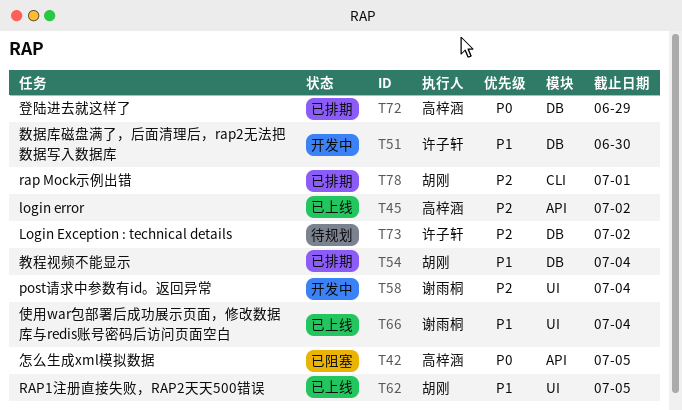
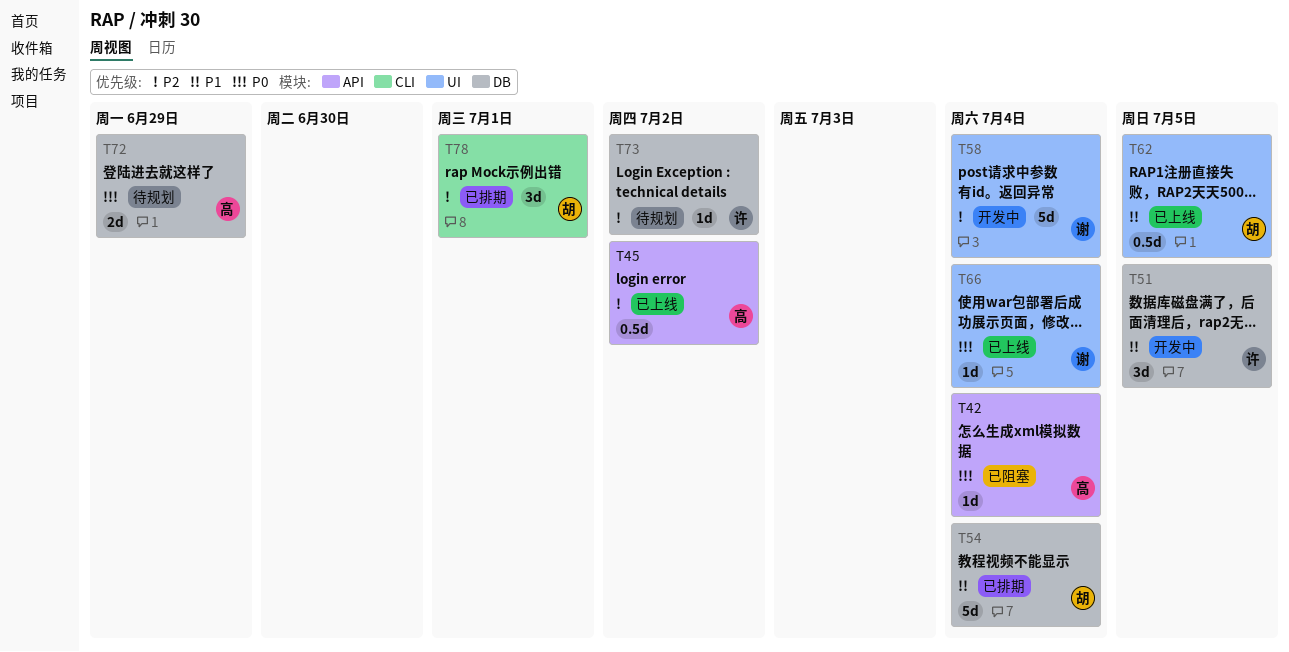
T42, due: Jul 5 -> Jul 4
T51, due: Jun 30 -> Jul 5
T66, priority: P1 -> P0
T72, status: 已排期 -> 待规划

